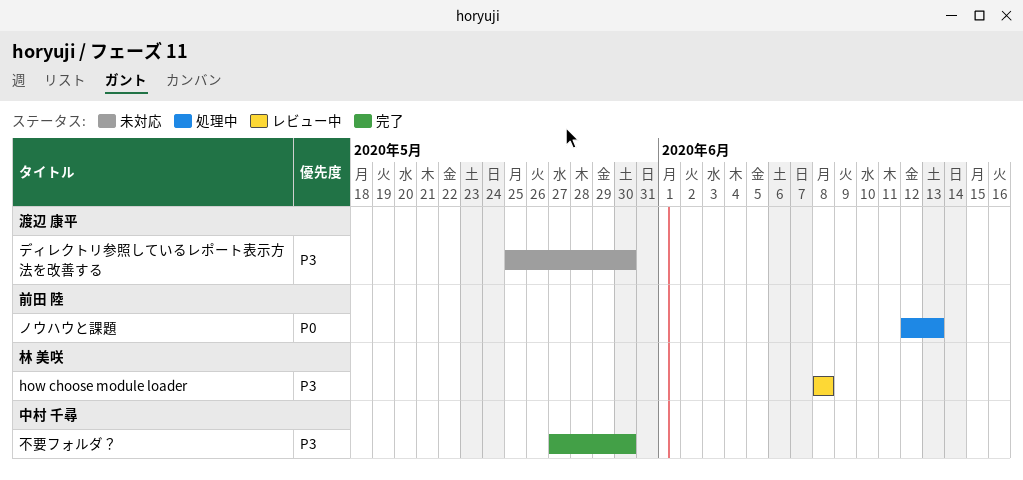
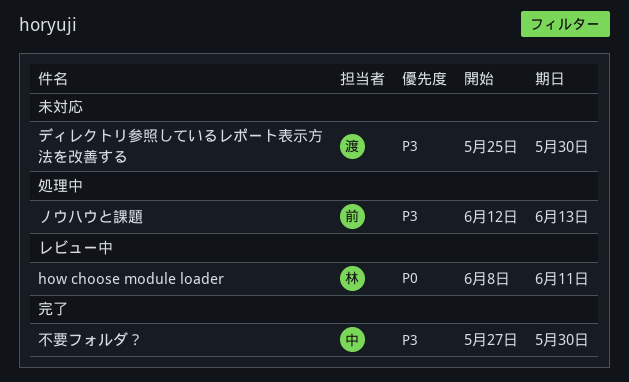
how choose module loader, priority: P3 -> P0
how choose module loader, due: Jun 8 -> Jun 11
ノウハウと課題, priority: P0 -> P3

